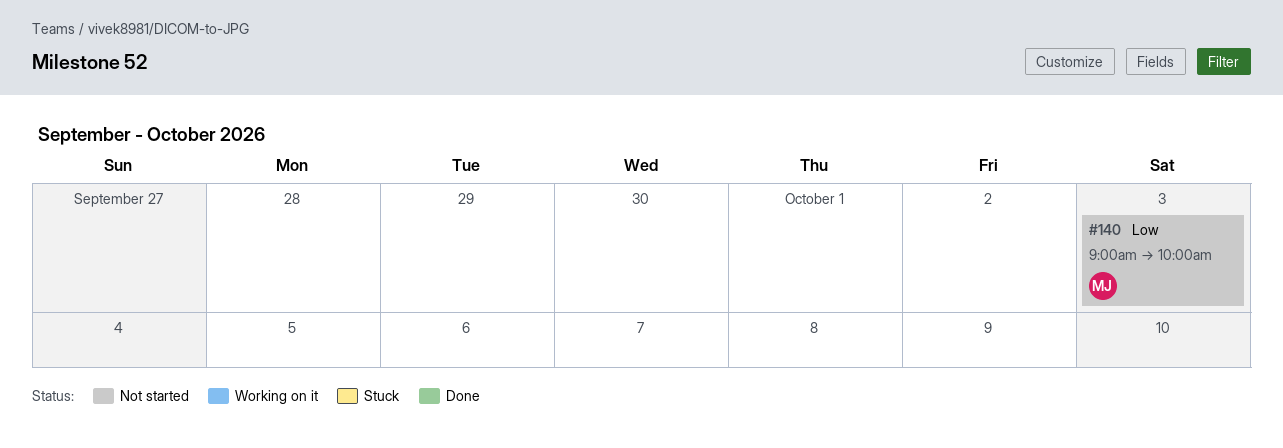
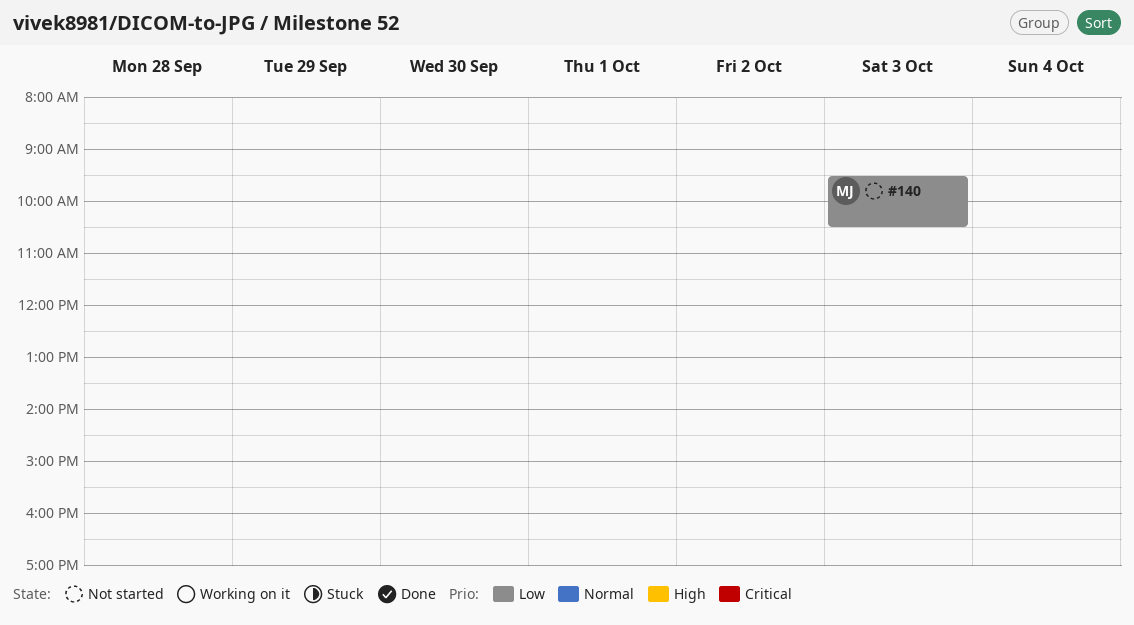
#140, begins: 09:00 -> 09:30
#140, ends: 10:00 -> 10:30

